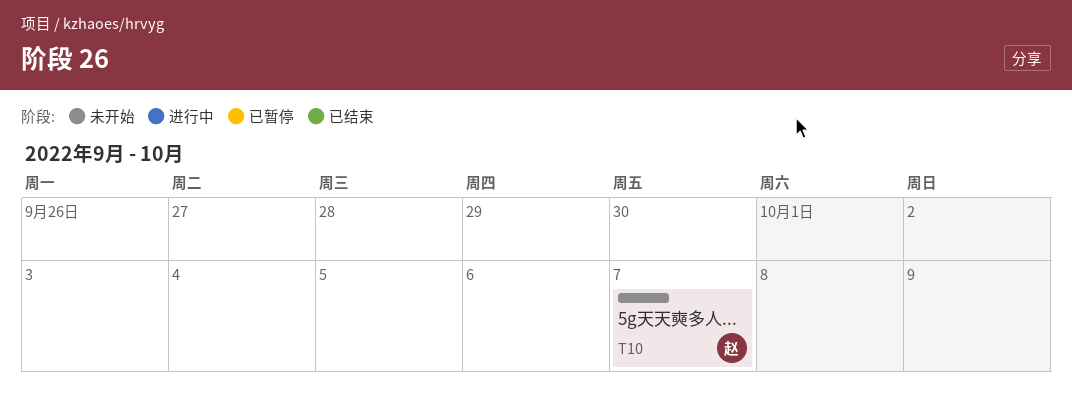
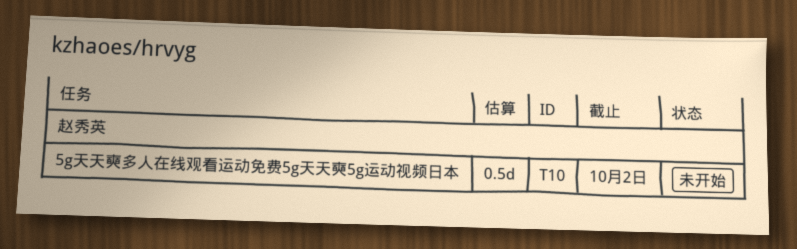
T10, due: Oct 7 -> Oct 2

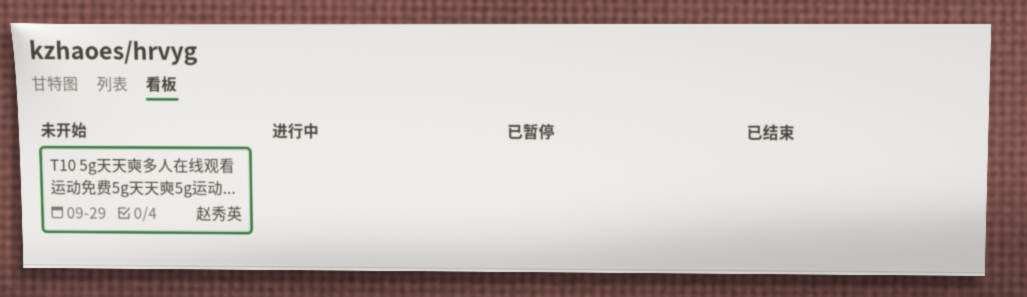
T10, due: Oct 2 -> Sep 29

